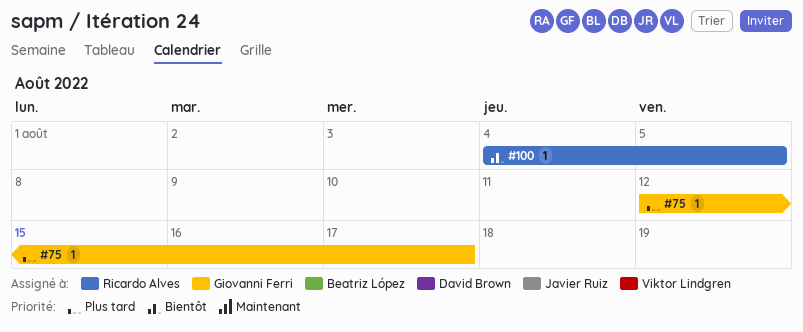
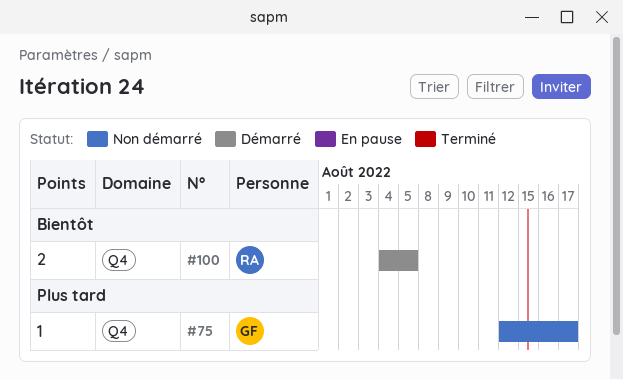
#100, estimate: 1 -> 2

